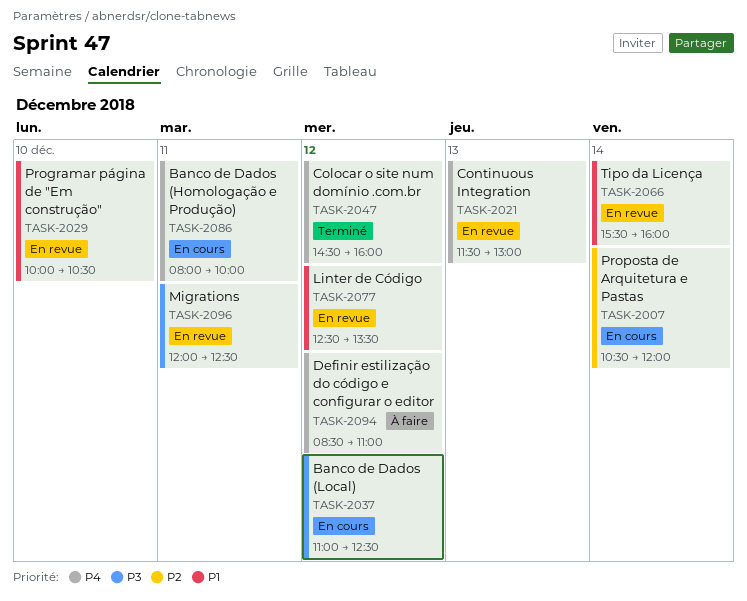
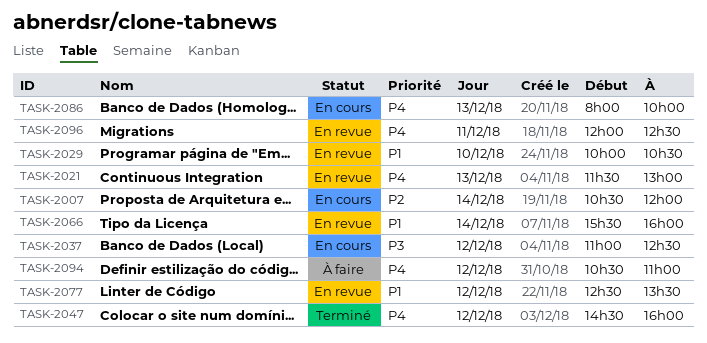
TASK-2086, day: Dec 11 -> Dec 13
TASK-2094, begins: 08:30 -> 10:30
TASK-2096, priority: P3 -> P4

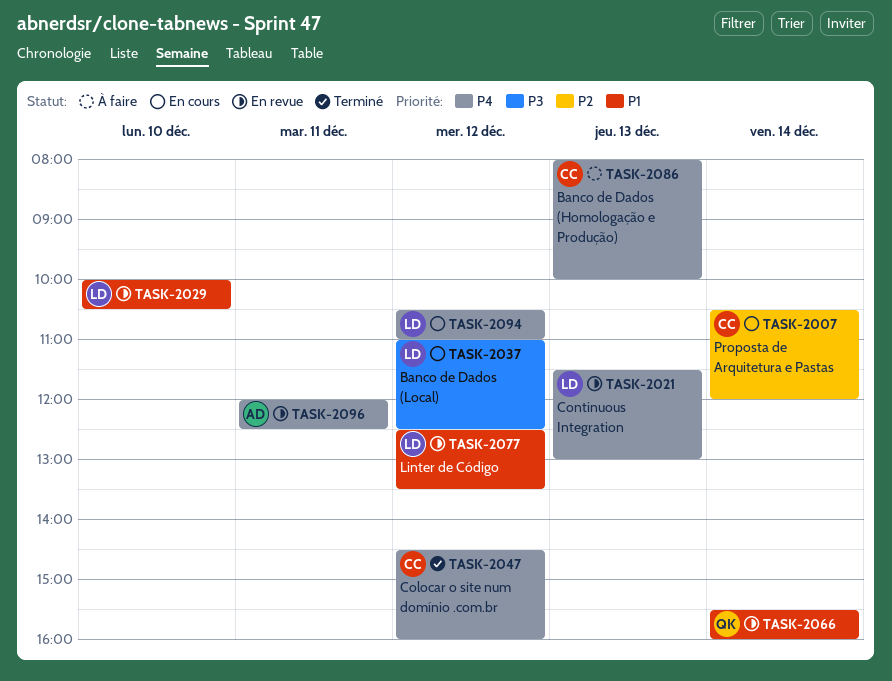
TASK-2086, status: En cours -> À faire
TASK-2094, status: À faire -> En cours

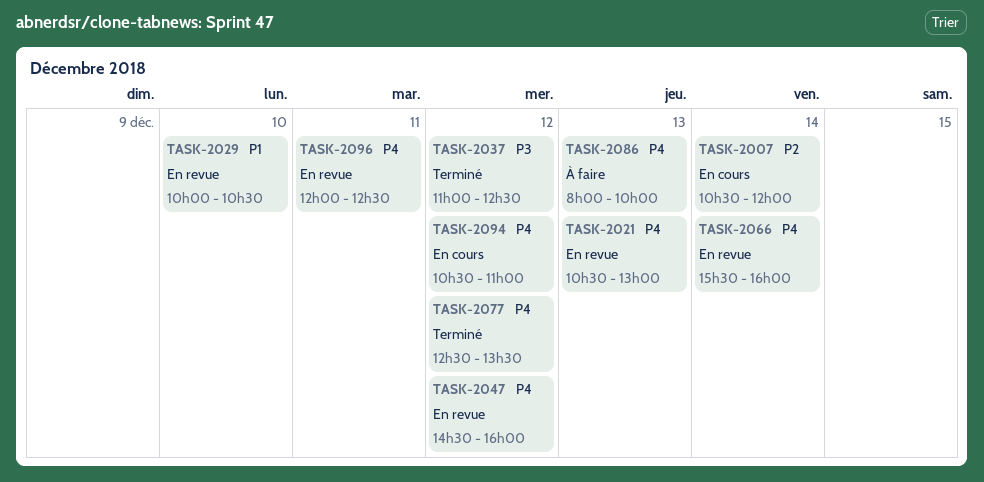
TASK-2021, begins: 11:30 -> 10:30
TASK-2037, status: En cours -> Terminé
TASK-2047, status: Terminé -> En revue
TASK-2066, priority: P1 -> P4
TASK-2077, status: En revue -> Terminé
TASK-2077, priority: P1 -> P4

